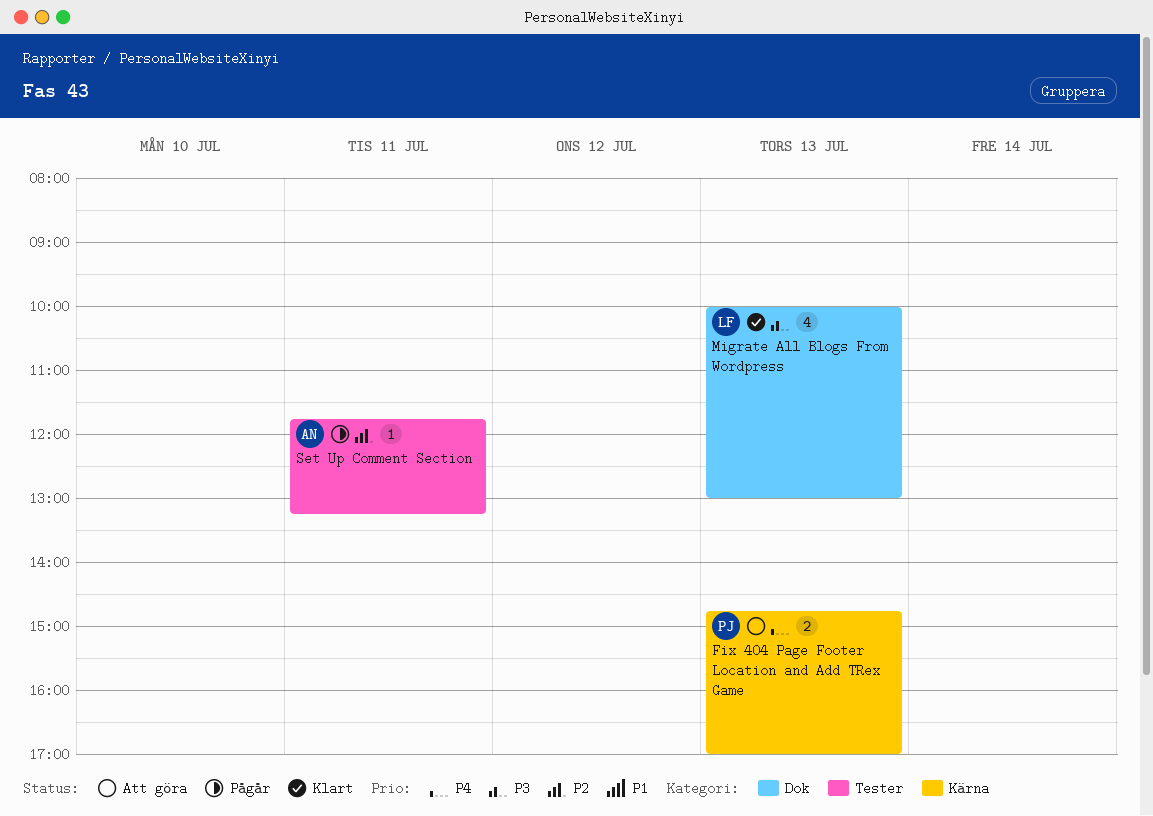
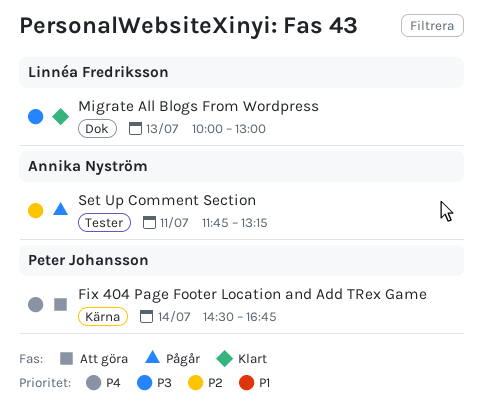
Fix 404 Page Footer Location and Add TRex Game, day: Jul 13 -> Jul 14
Fix 404 Page Footer Location and Add TRex Game, begins: 14:45 -> 14:30
Fix 404 Page Footer Location and Add TRex Game, ends: 17:00 -> 16:45

